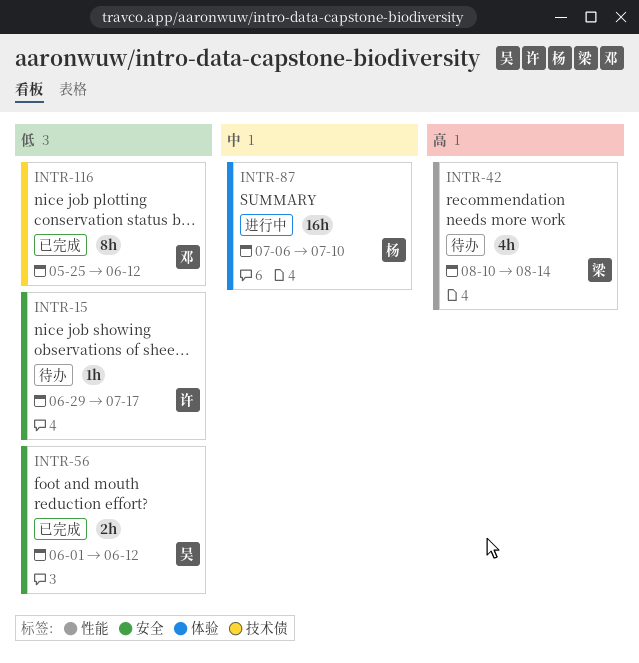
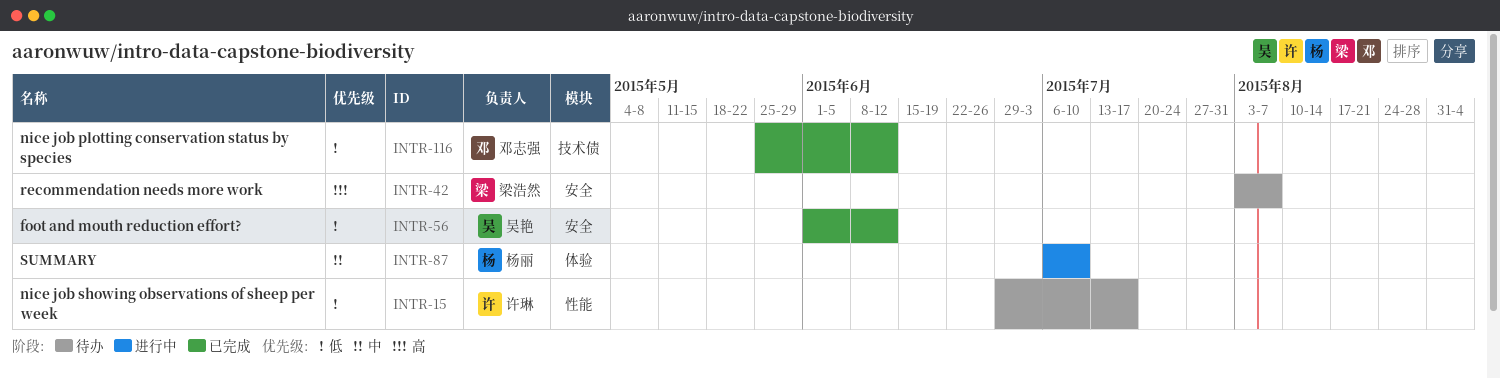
INTR-15, label: 安全 -> 性能
INTR-42, label: 性能 -> 安全
INTR-42, start: Aug 10 -> Aug 3
INTR-42, due: Aug 14 -> Aug 7

